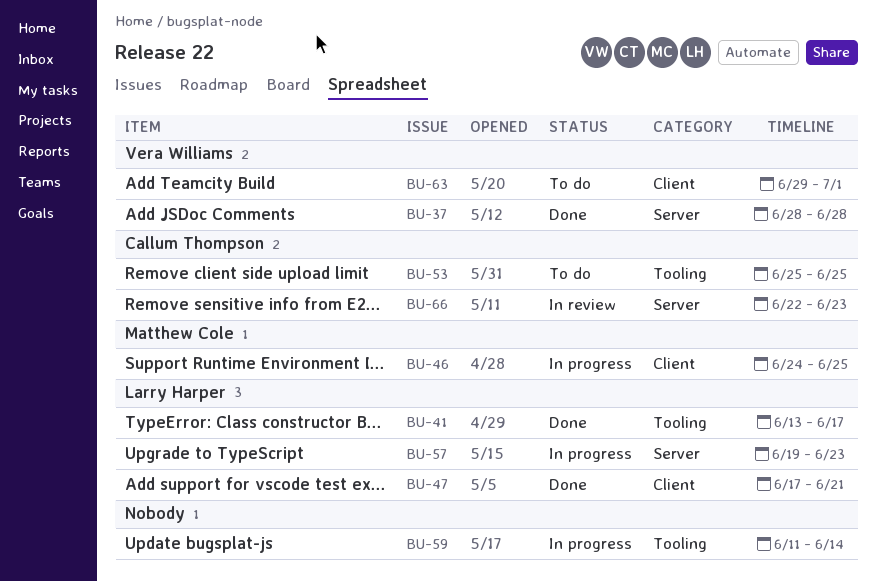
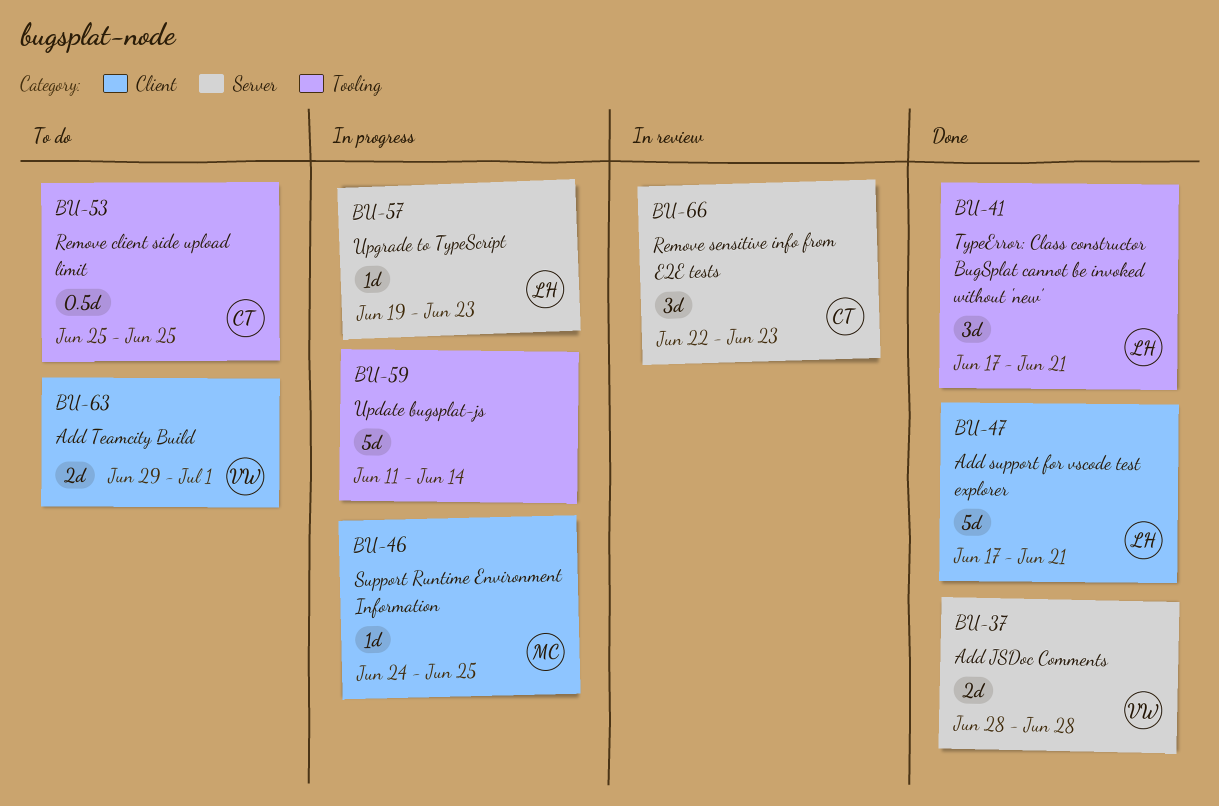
BU-41, start: Jun 13 -> Jun 17
BU-41, due: Jun 17 -> Jun 21

